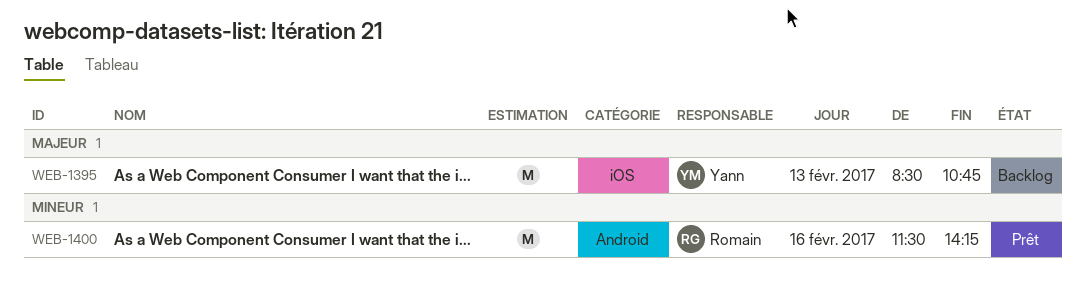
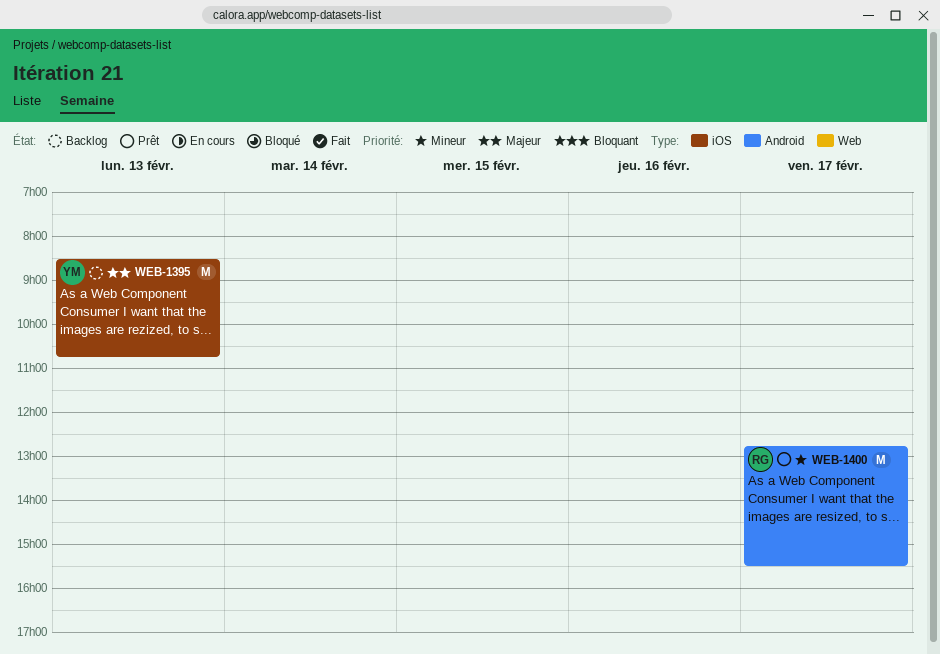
WEB-1400, day: Feb 16 -> Feb 17
WEB-1400, begins: 11:30 -> 12:45
WEB-1400, ends: 14:15 -> 15:30

